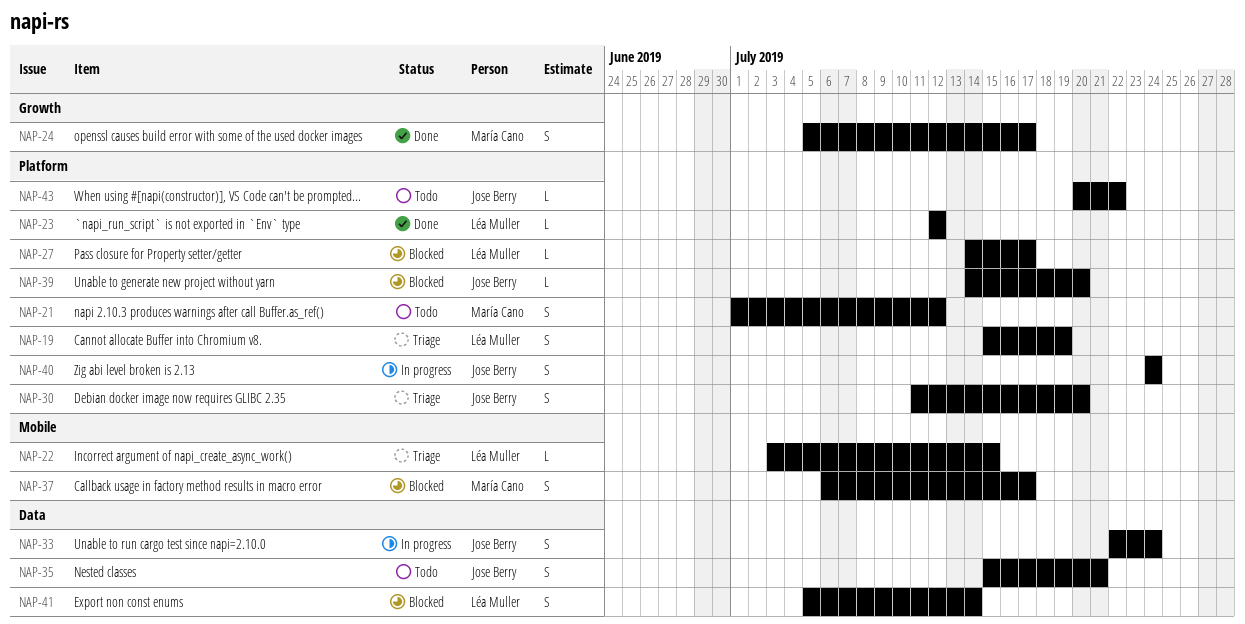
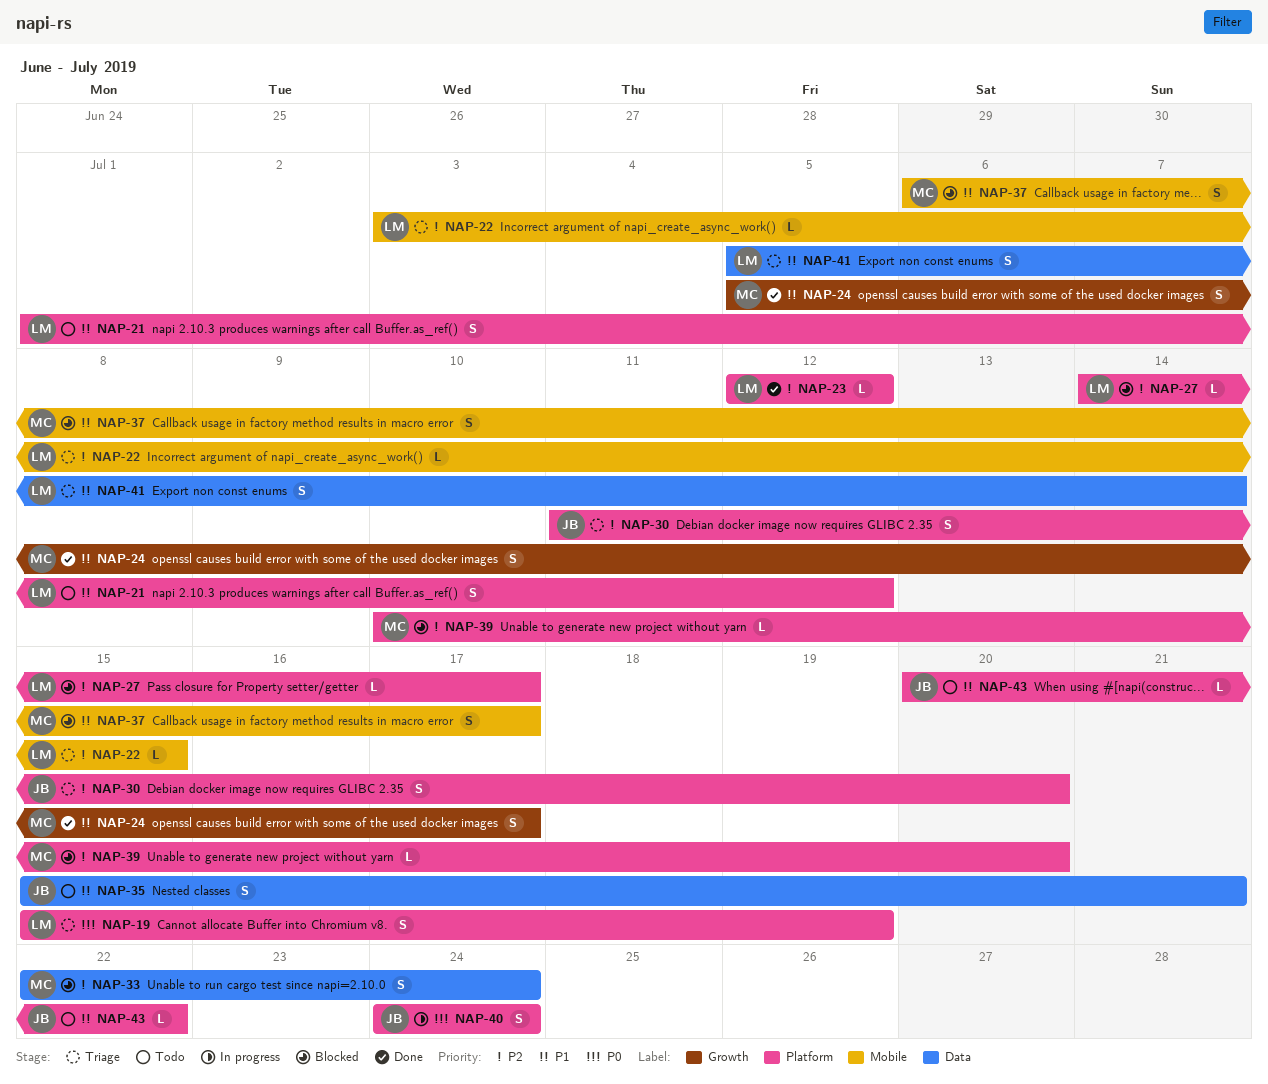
NAP-21, owner: María Cano -> Léa Muller
NAP-33, status: In progress -> Blocked
NAP-33, owner: Jose Berry -> María Cano
NAP-39, owner: Jose Berry -> María Cano
NAP-39, start: Jul 14 -> Jul 10
NAP-41, status: Blocked -> Triage

